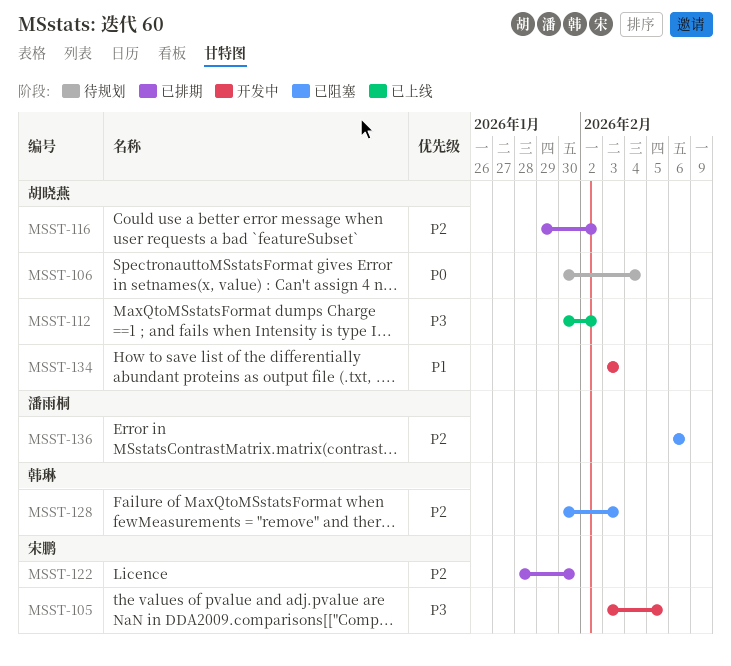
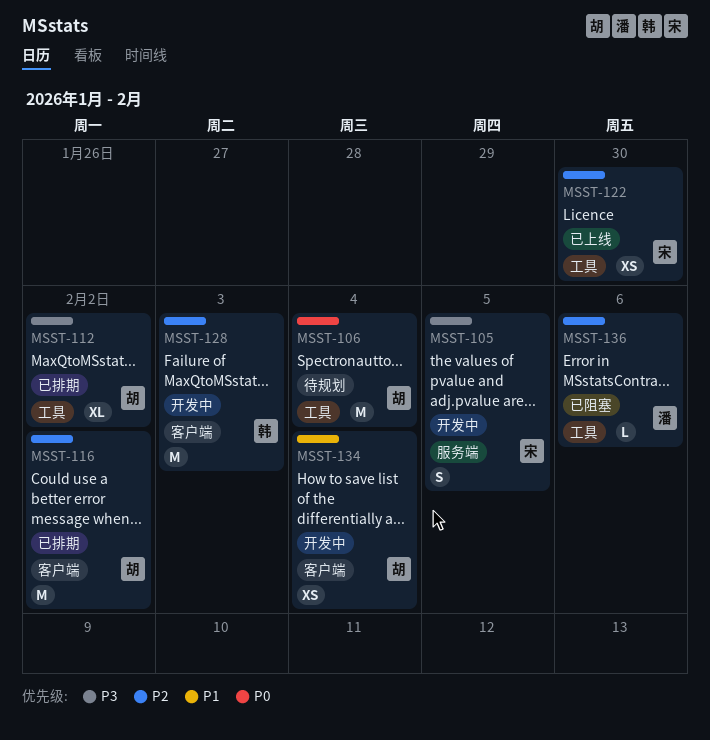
MSST-112, status: 已上线 -> 已排期
MSST-122, status: 已排期 -> 已上线
MSST-128, status: 已阻塞 -> 开发中
MSST-134, due: Feb 3 -> Feb 4

